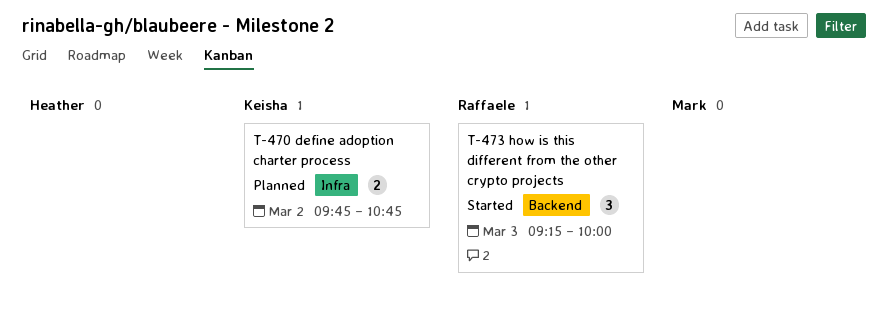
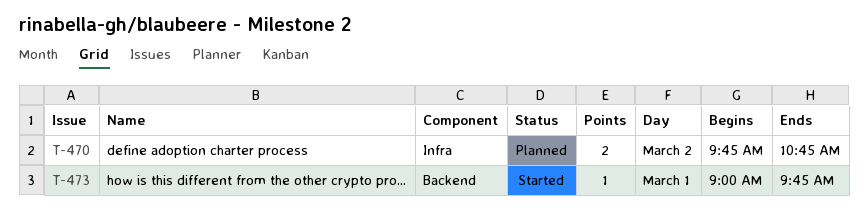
T-473, estimate: 3 -> 1
T-473, day: Mar 3 -> Mar 1
T-473, begins: 09:15 -> 09:00
T-473, ends: 10:00 -> 09:45

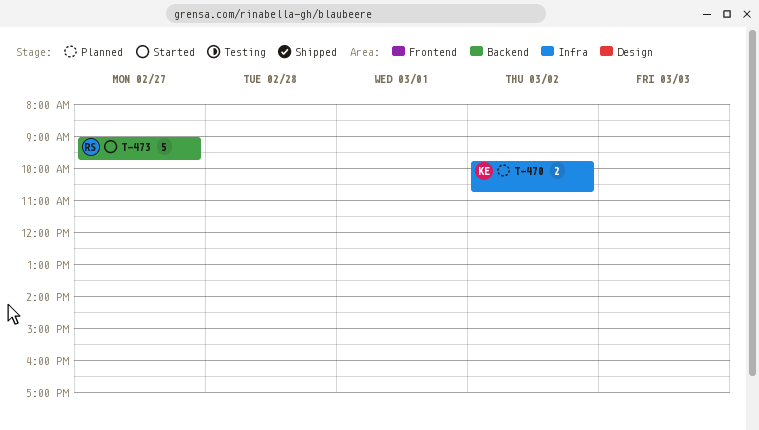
T-473, estimate: 1 -> 5
T-473, day: Mar 1 -> Feb 27

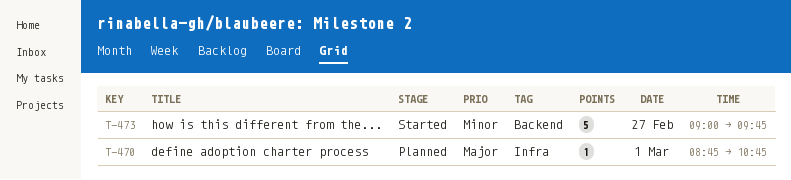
T-470, estimate: 2 -> 1
T-470, day: Mar 2 -> Mar 1
T-470, begins: 09:45 -> 08:45

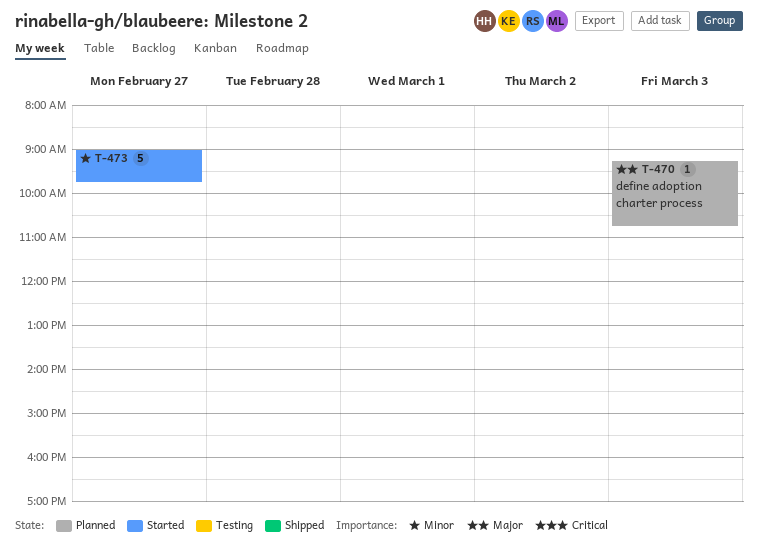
T-470, day: Mar 1 -> Mar 3
T-470, begins: 08:45 -> 09:15

